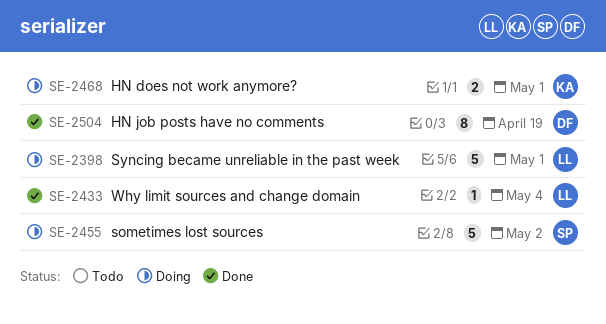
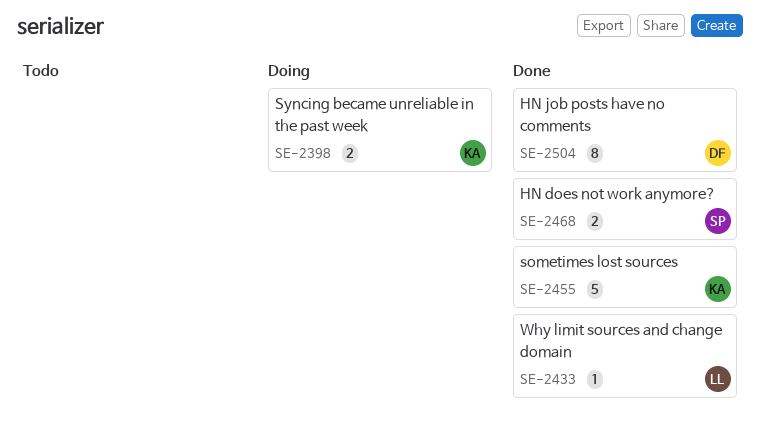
SE-2398, owner: LL -> KA
SE-2398, estimate: 5 -> 2
SE-2455, status: Doing -> Done
SE-2455, owner: SP -> KA
SE-2468, status: Doing -> Done
SE-2468, owner: KA -> SP

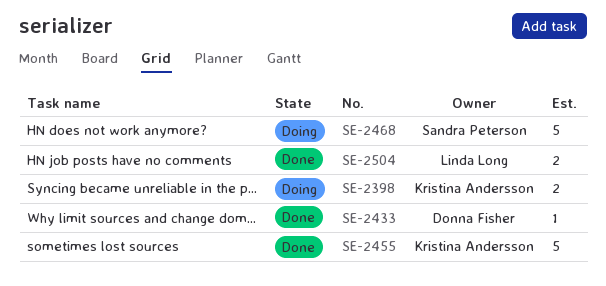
SE-2433, owner: Linda Long -> Donna Fisher
SE-2468, status: Done -> Doing
SE-2468, estimate: 2 -> 5
SE-2504, owner: Donna Fisher -> Linda Long
SE-2504, estimate: 8 -> 2

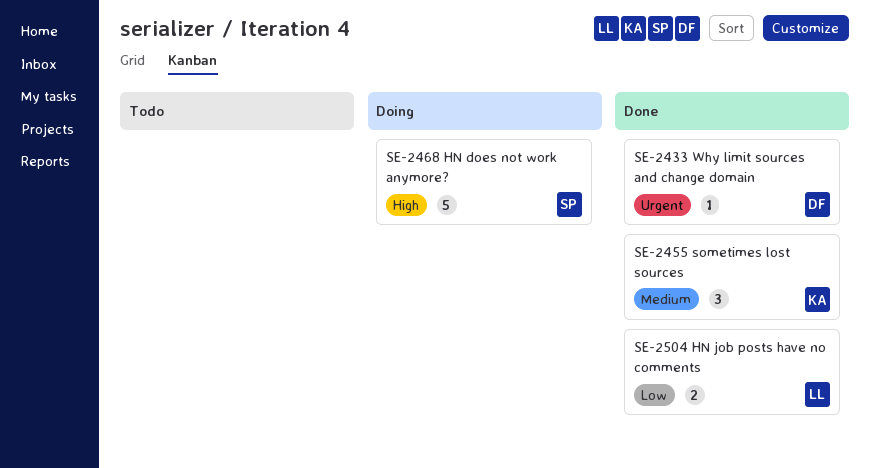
SE-2398: present -> none
SE-2455, estimate: 5 -> 3

